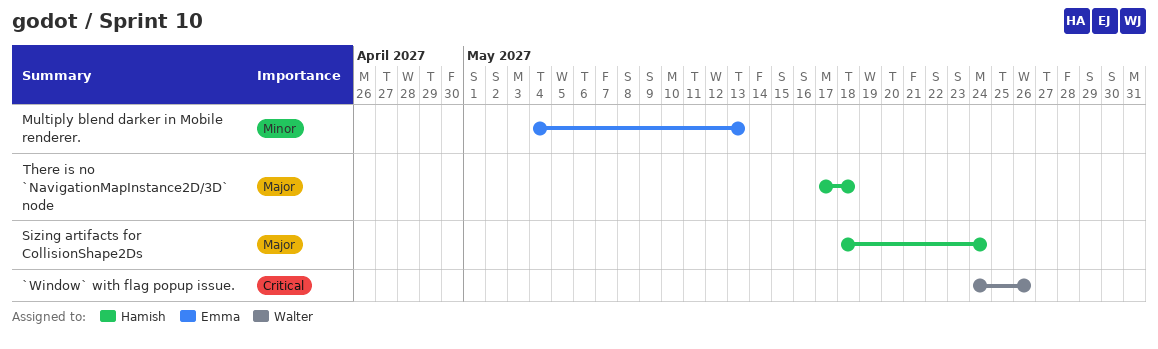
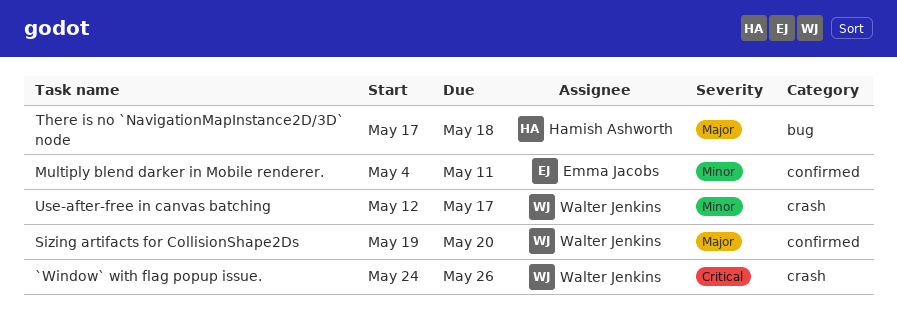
Multiply blend darker in Mobile renderer., due: May 13 -> May 11
Sizing artifacts for CollisionShape2Ds, owner: Hamish Ashworth -> Walter Jenkins
Sizing artifacts for CollisionShape2Ds, start: May 18 -> May 19
Sizing artifacts for CollisionShape2Ds, due: May 24 -> May 20
Use-after-free in canvas batching: none -> present

